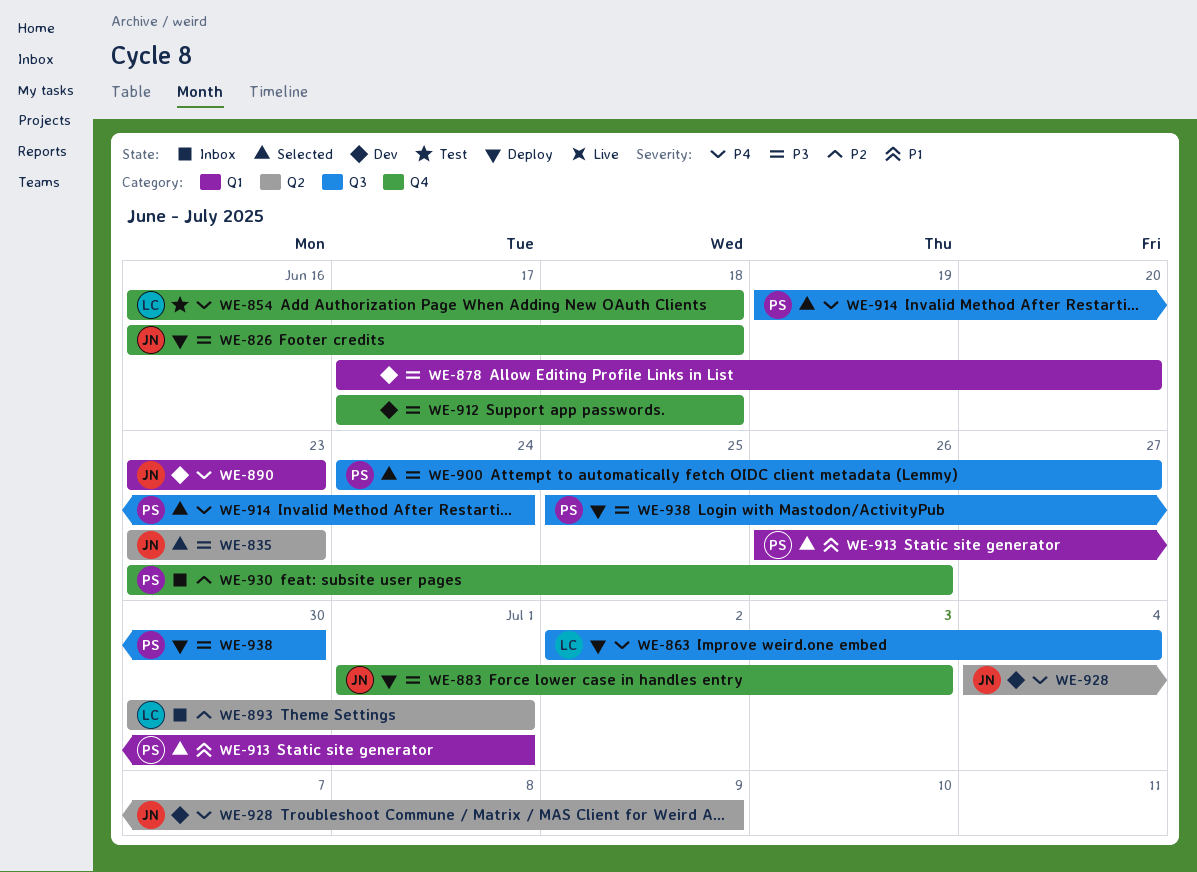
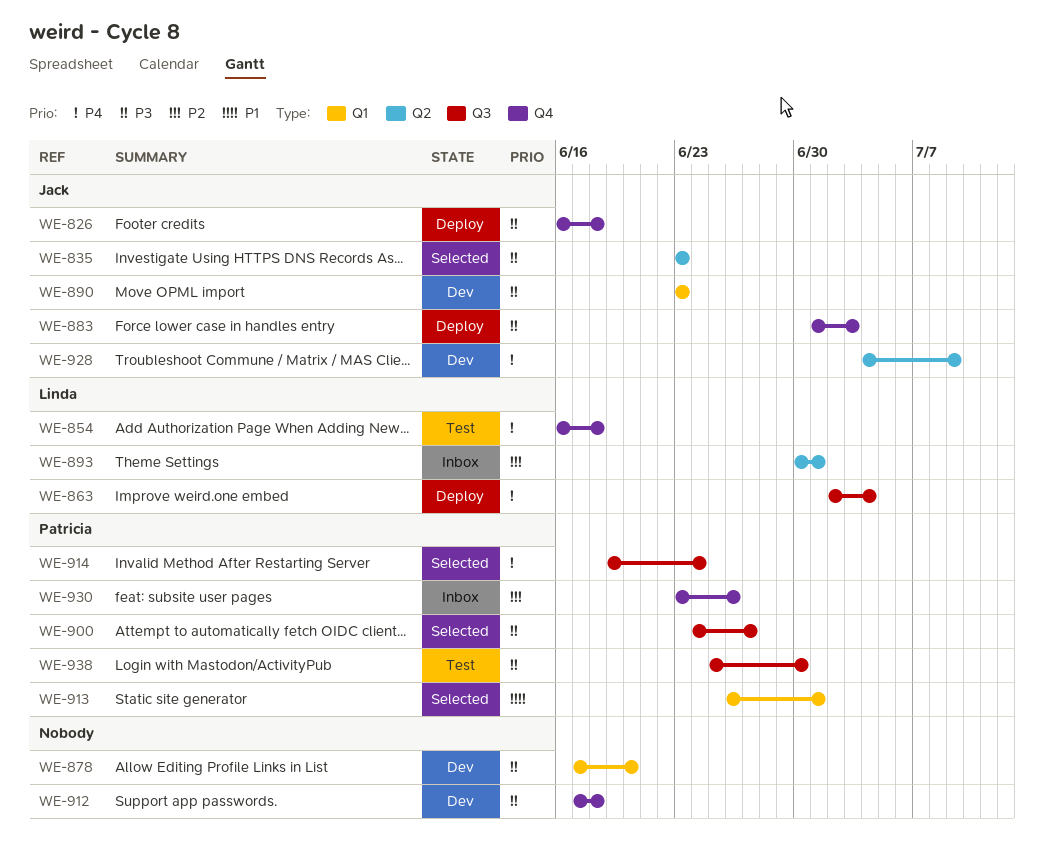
WE-890, priority: P4 -> P3
WE-938, status: Deploy -> Test

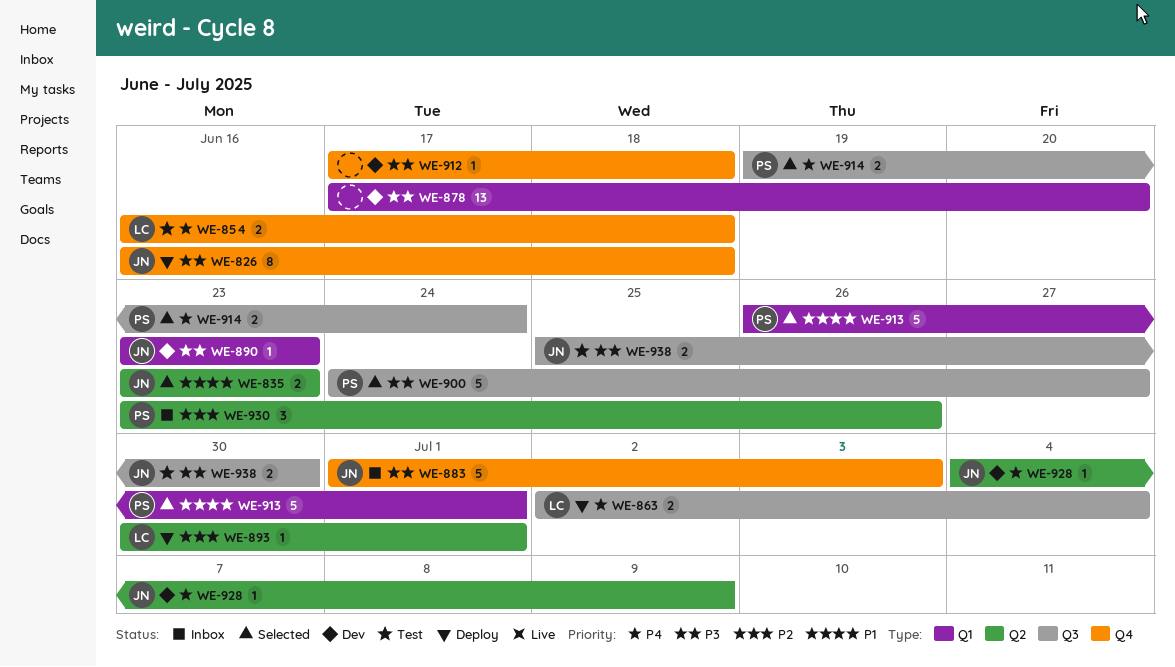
WE-835, priority: P3 -> P1
WE-883, status: Deploy -> Inbox
WE-893, status: Inbox -> Deploy
WE-930, label: Q4 -> Q2
WE-938, owner: Patricia -> Jack

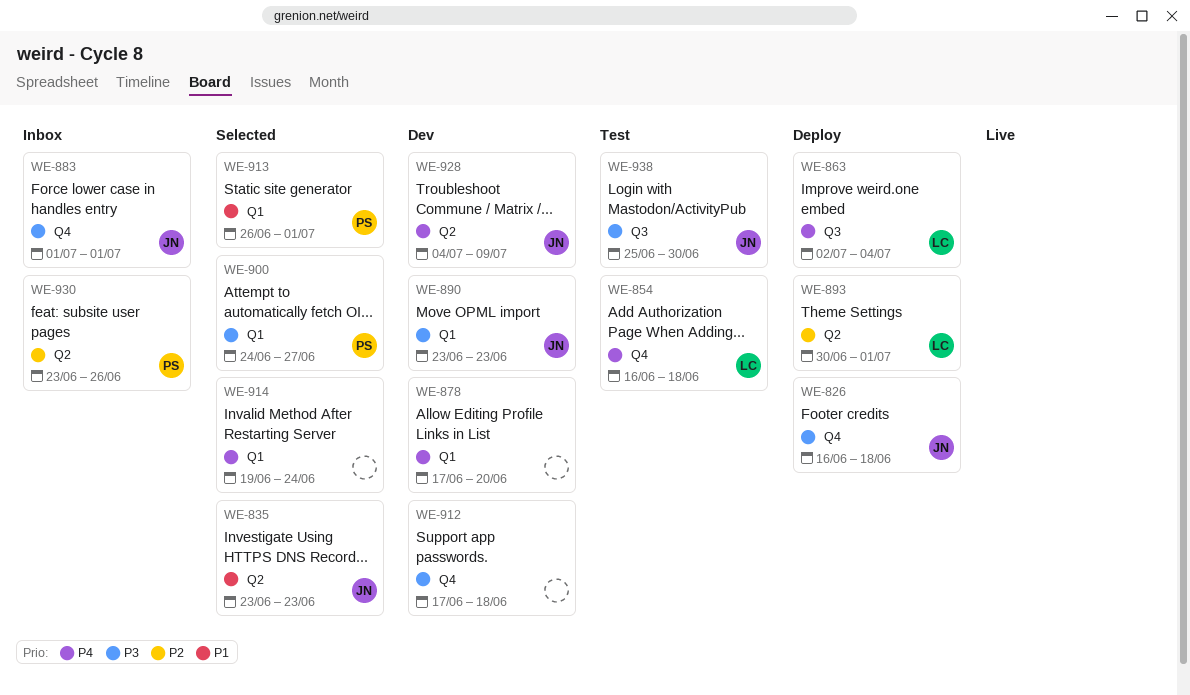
WE-878, priority: P3 -> P4
WE-883, due: Jul 3 -> Jul 1
WE-900, label: Q3 -> Q1
WE-914, owner: PS -> none
WE-914, label: Q3 -> Q1

